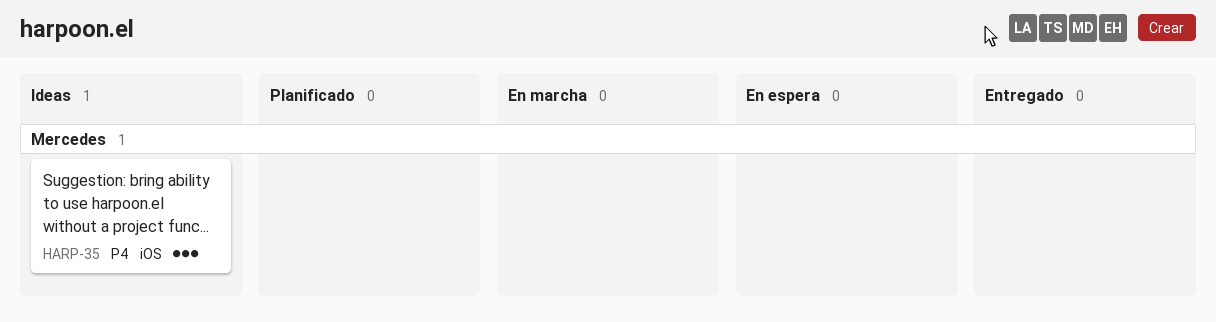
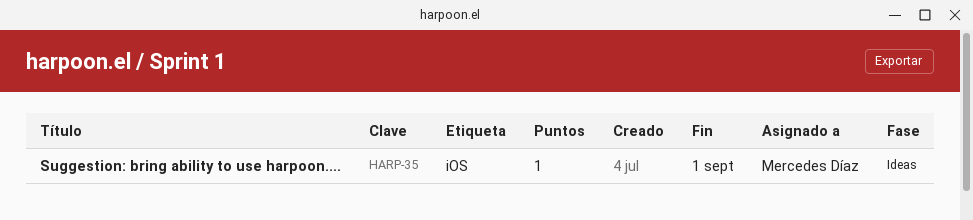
HARP-35, estimate: 3 -> 1

